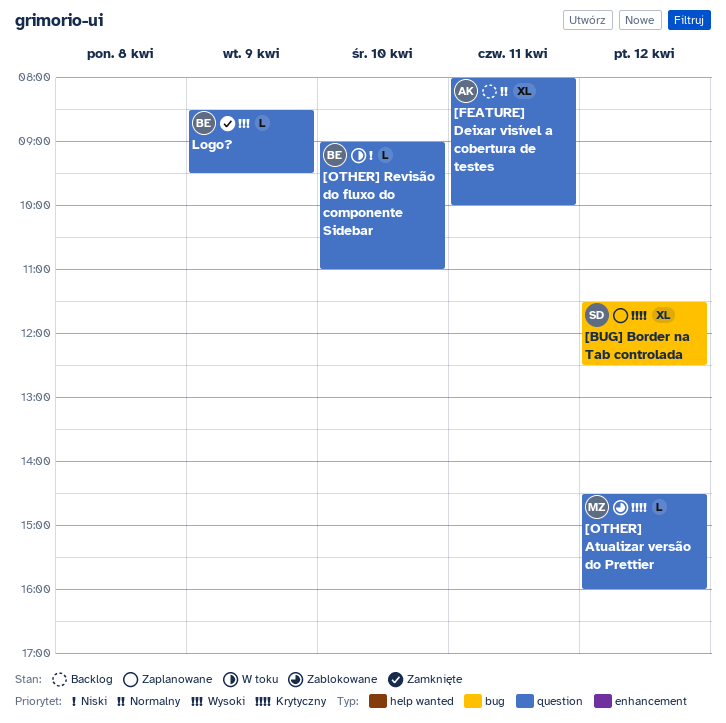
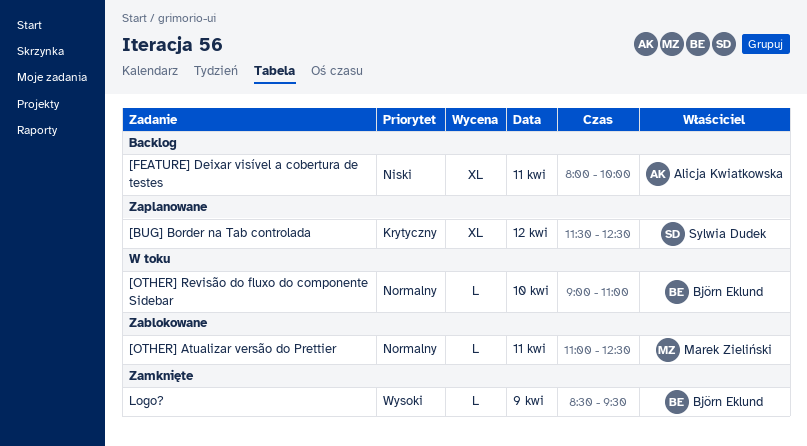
[FEATURE] Deixar visível a cobertura de testes, priority: Normalny -> Niski
[OTHER] Atualizar versão do Prettier, priority: Krytyczny -> Normalny
[OTHER] Atualizar versão do Prettier, day: Apr 12 -> Apr 11
[OTHER] Atualizar versão do Prettier, begins: 14:30 -> 11:00
[OTHER] Atualizar versão do Prettier, ends: 16:00 -> 12:30
[OTHER] Revisão do fluxo do componente Sidebar, priority: Niski -> Normalny

